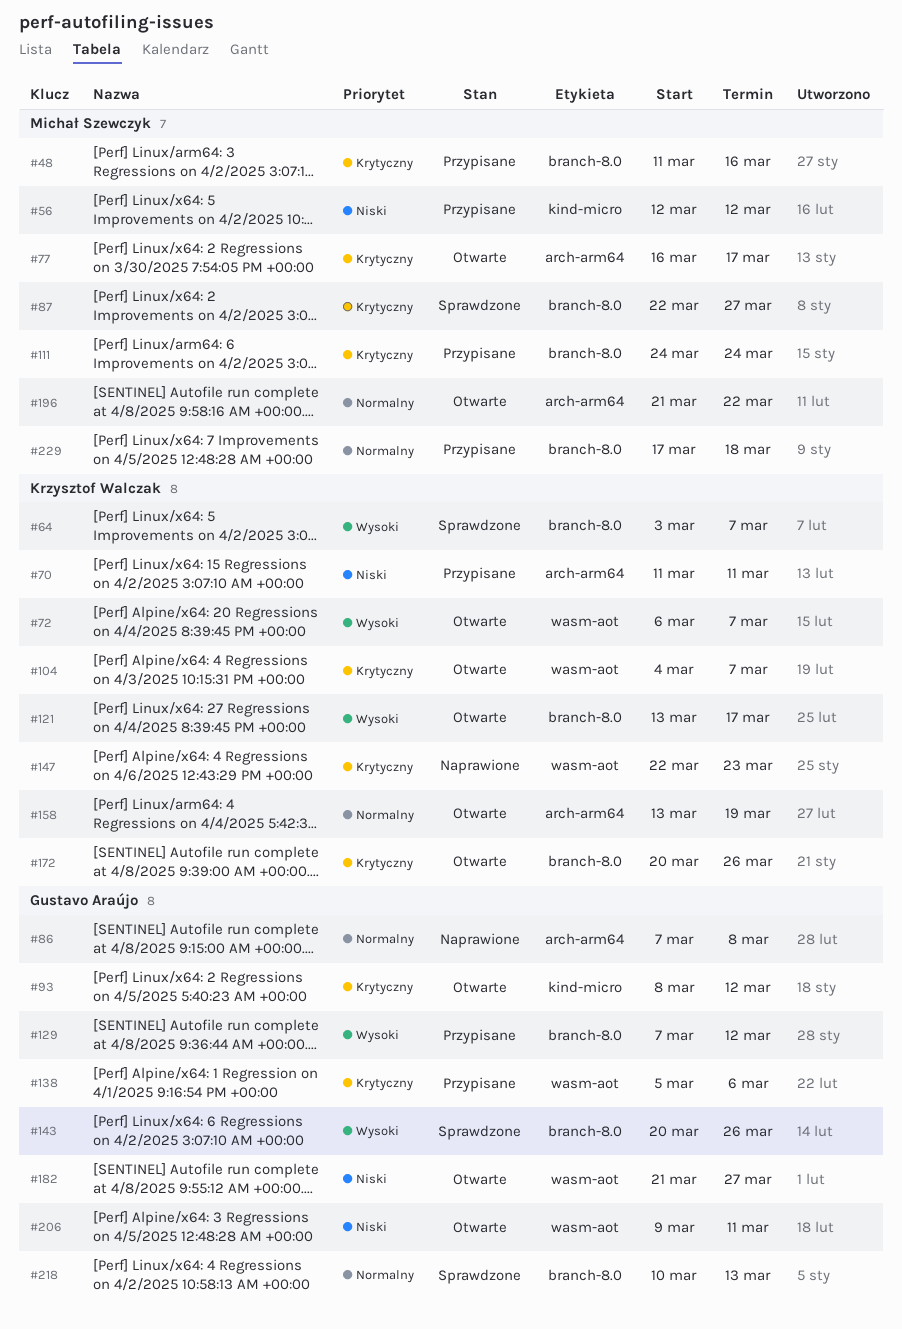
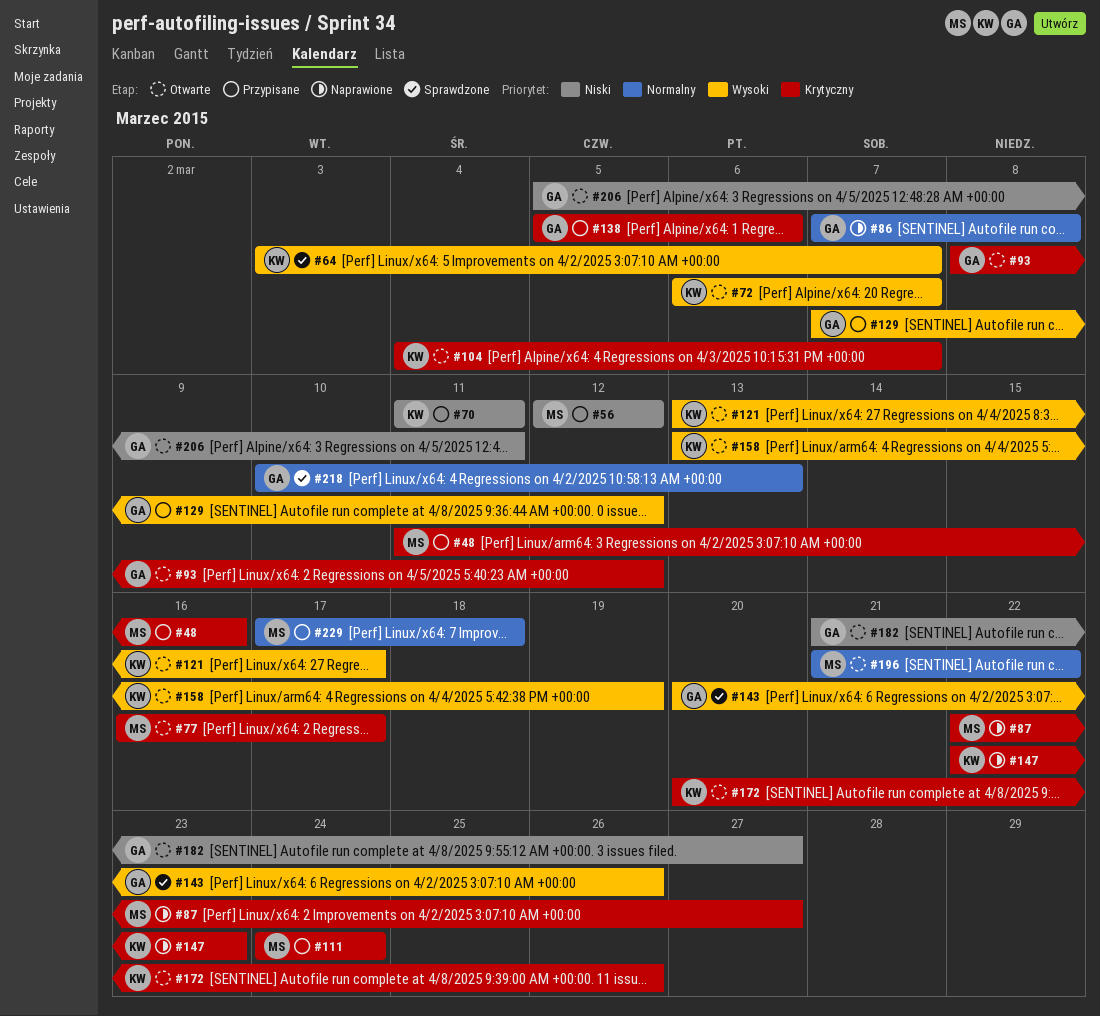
#87, status: Sprawdzone -> Naprawione
#158, priority: Normalny -> Wysoki
#206, start: Mar 9 -> Mar 5

